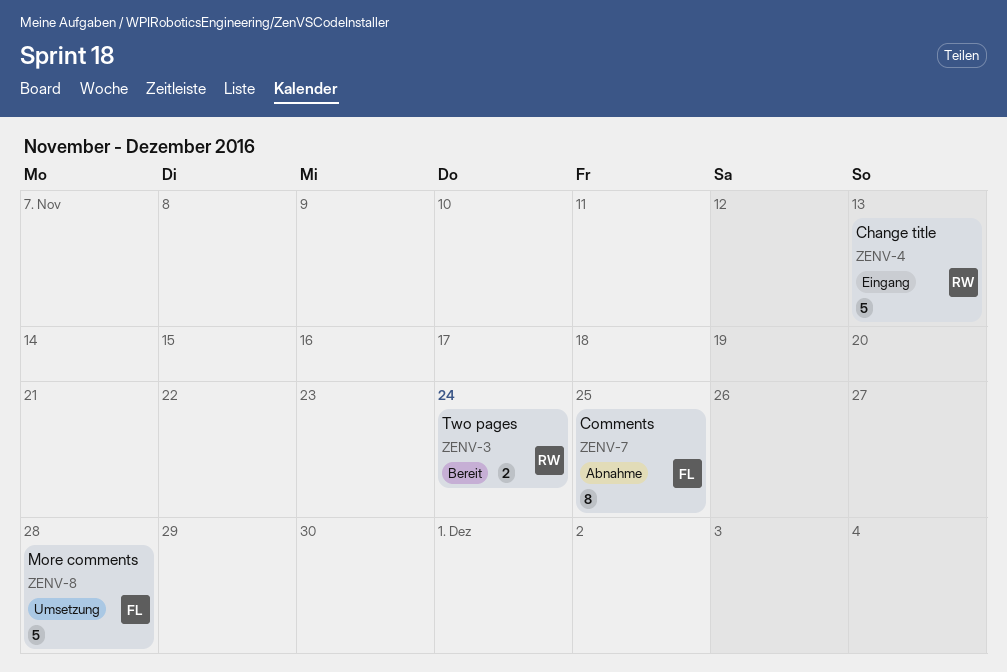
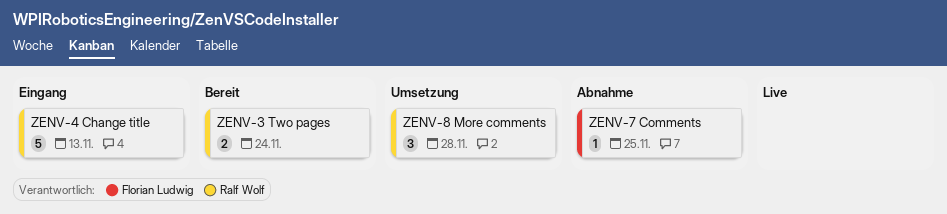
ZENV-7, estimate: 8 -> 1
ZENV-8, owner: Florian Ludwig -> Ralf Wolf
ZENV-8, estimate: 5 -> 3

